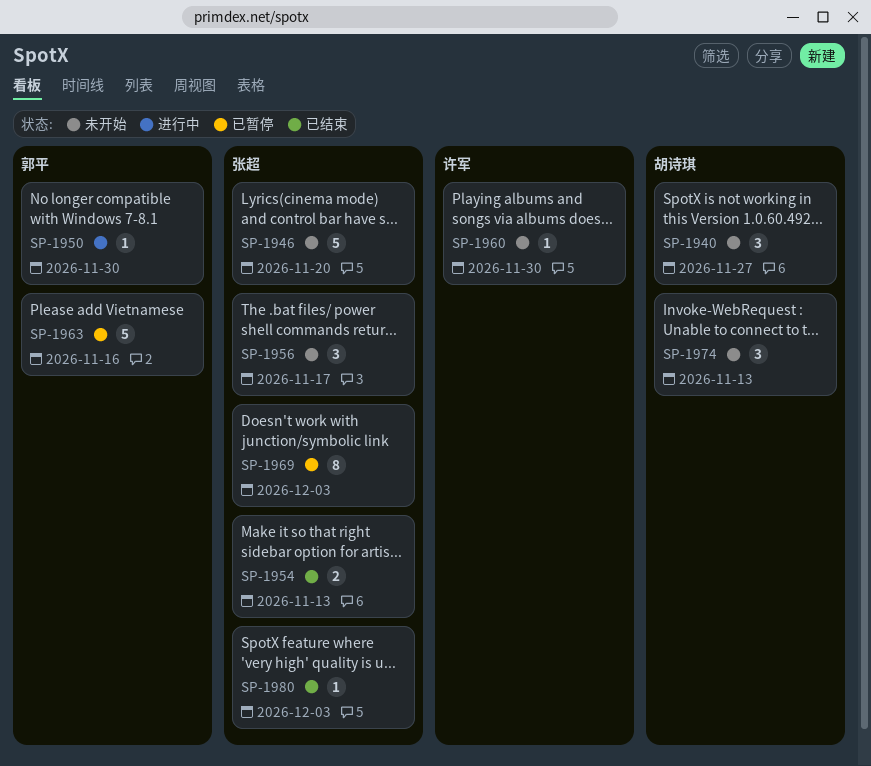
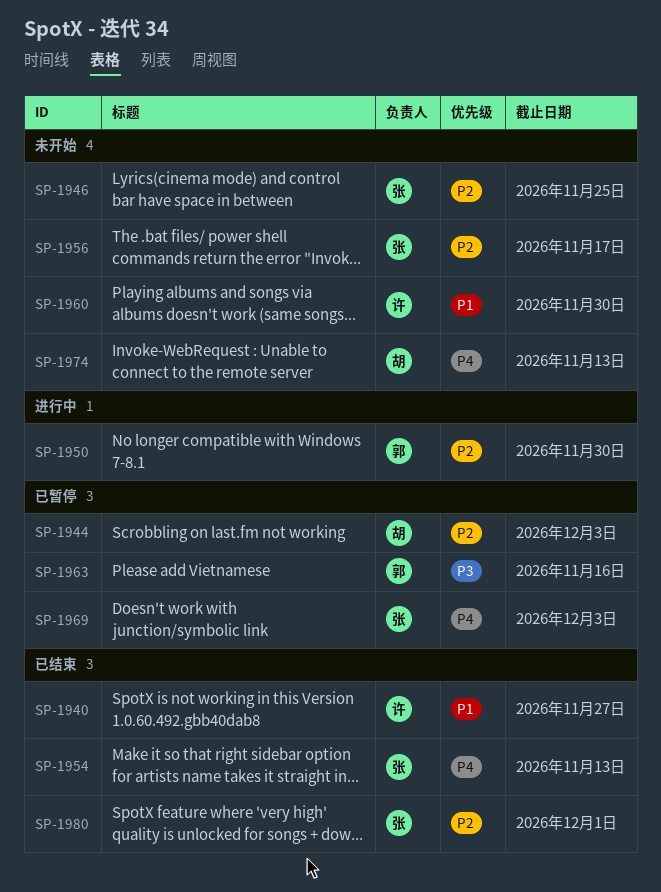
SP-1940, status: 未开始 -> 已结束
SP-1940, owner: 胡诗琪 -> 许军
SP-1944: none -> present
SP-1946, due: Nov 20 -> Nov 25
SP-1980, due: Dec 3 -> Dec 1

